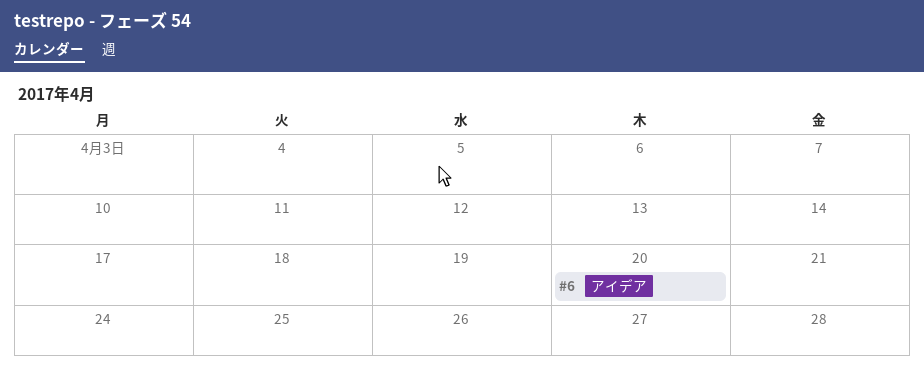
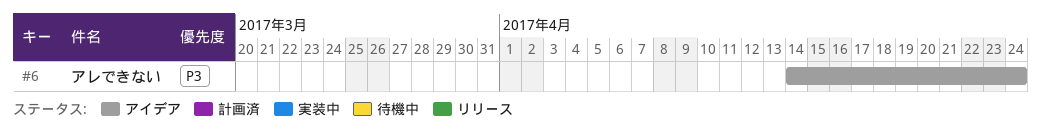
#6, due: Apr 20 -> Apr 24

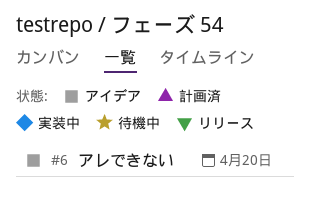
#6, due: Apr 24 -> Apr 20

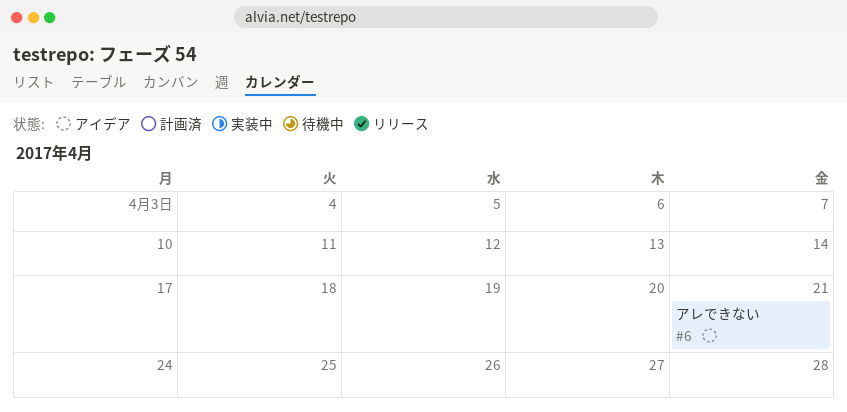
#6, due: Apr 20 -> Apr 21

